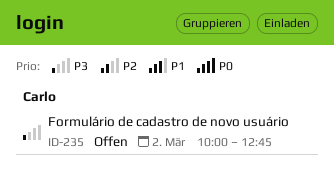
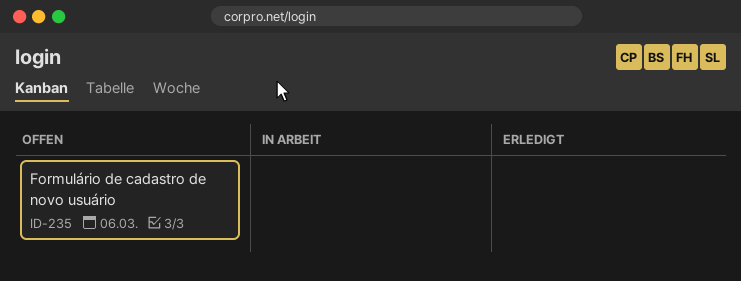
ID-235, day: Mar 2 -> Mar 6

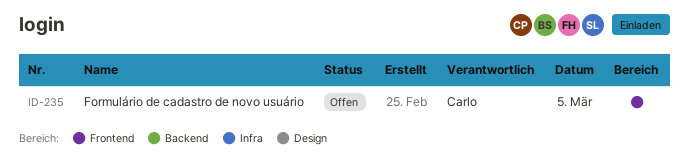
ID-235, day: Mar 6 -> Mar 5

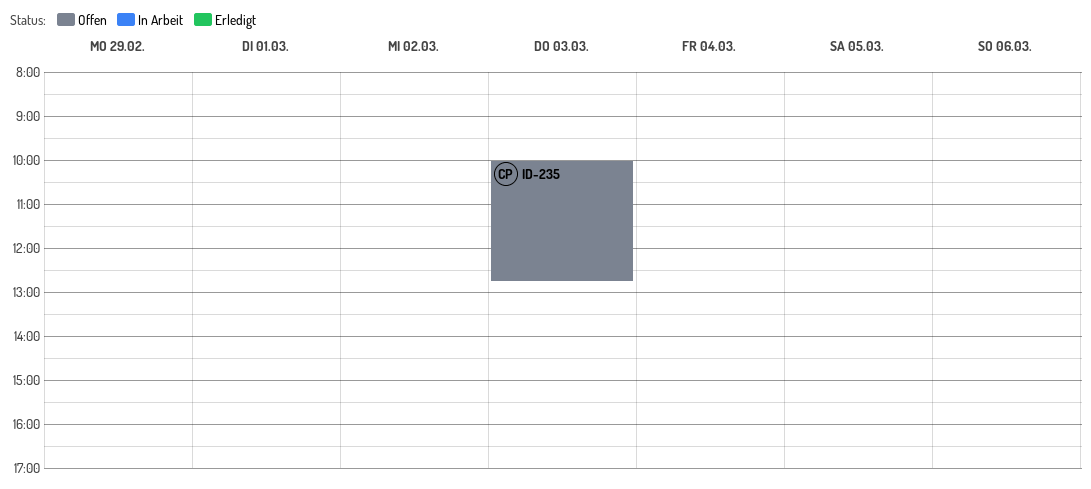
ID-235, day: Mar 5 -> Mar 3

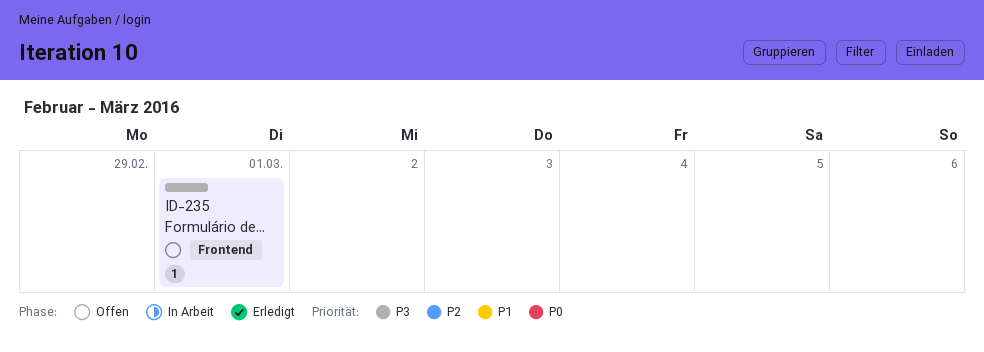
ID-235, day: Mar 3 -> Mar 1

